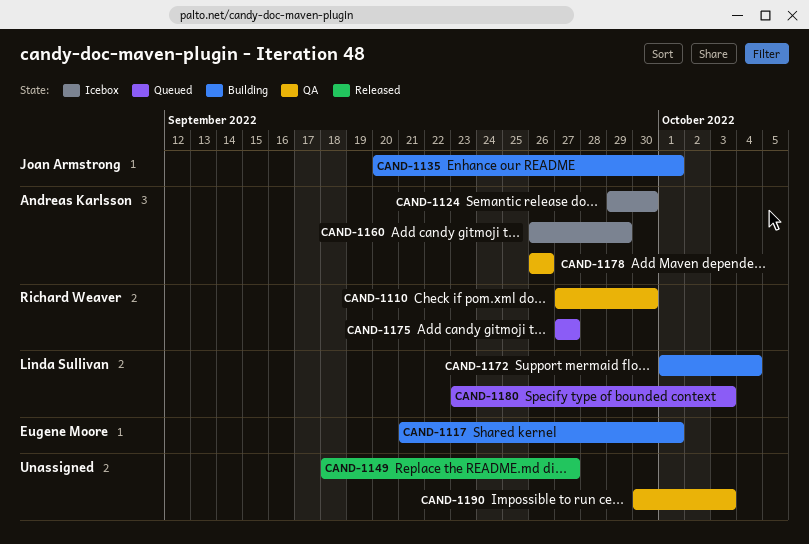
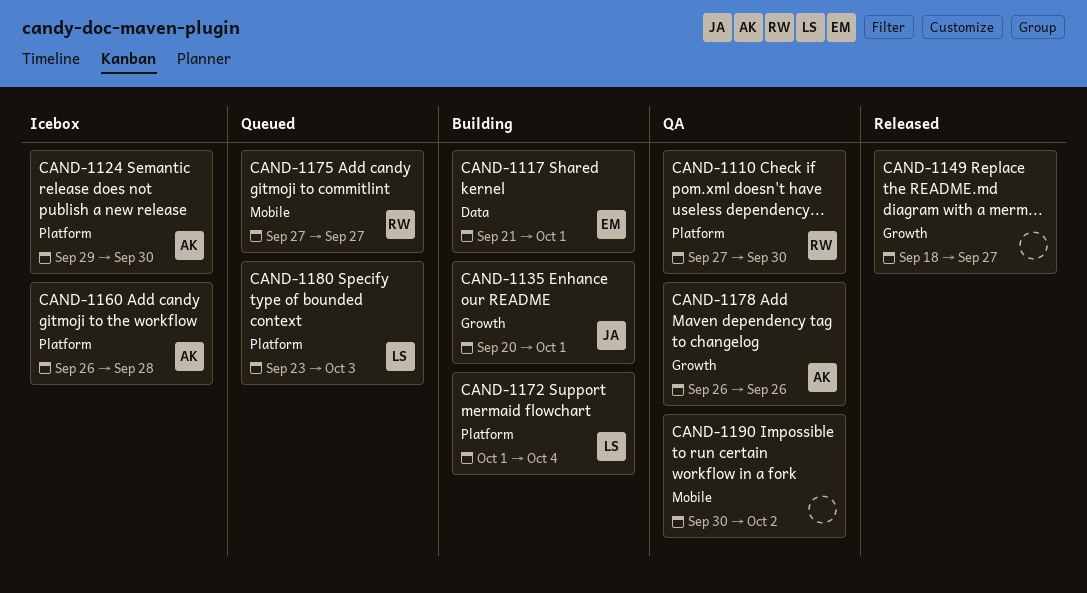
CAND-1160, due: Sep 29 -> Sep 28
CAND-1190, due: Oct 3 -> Oct 2

